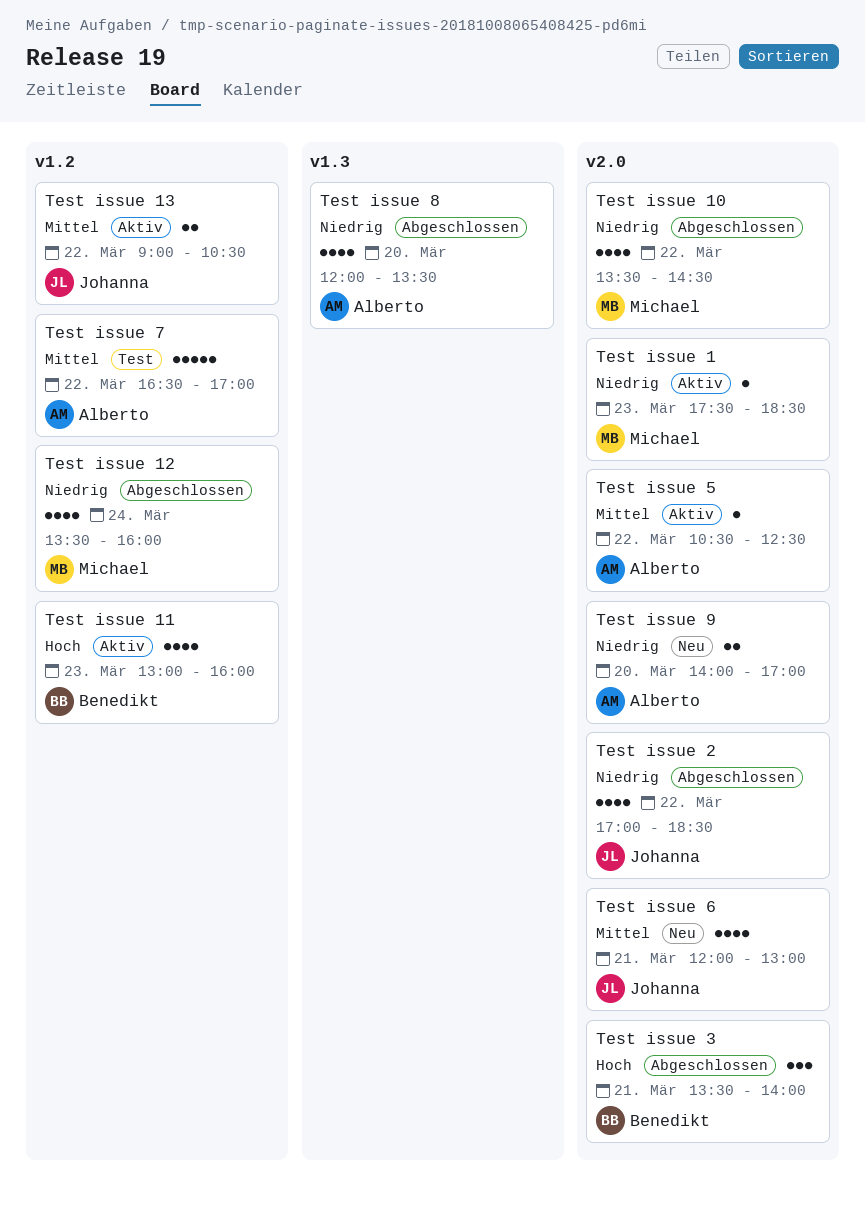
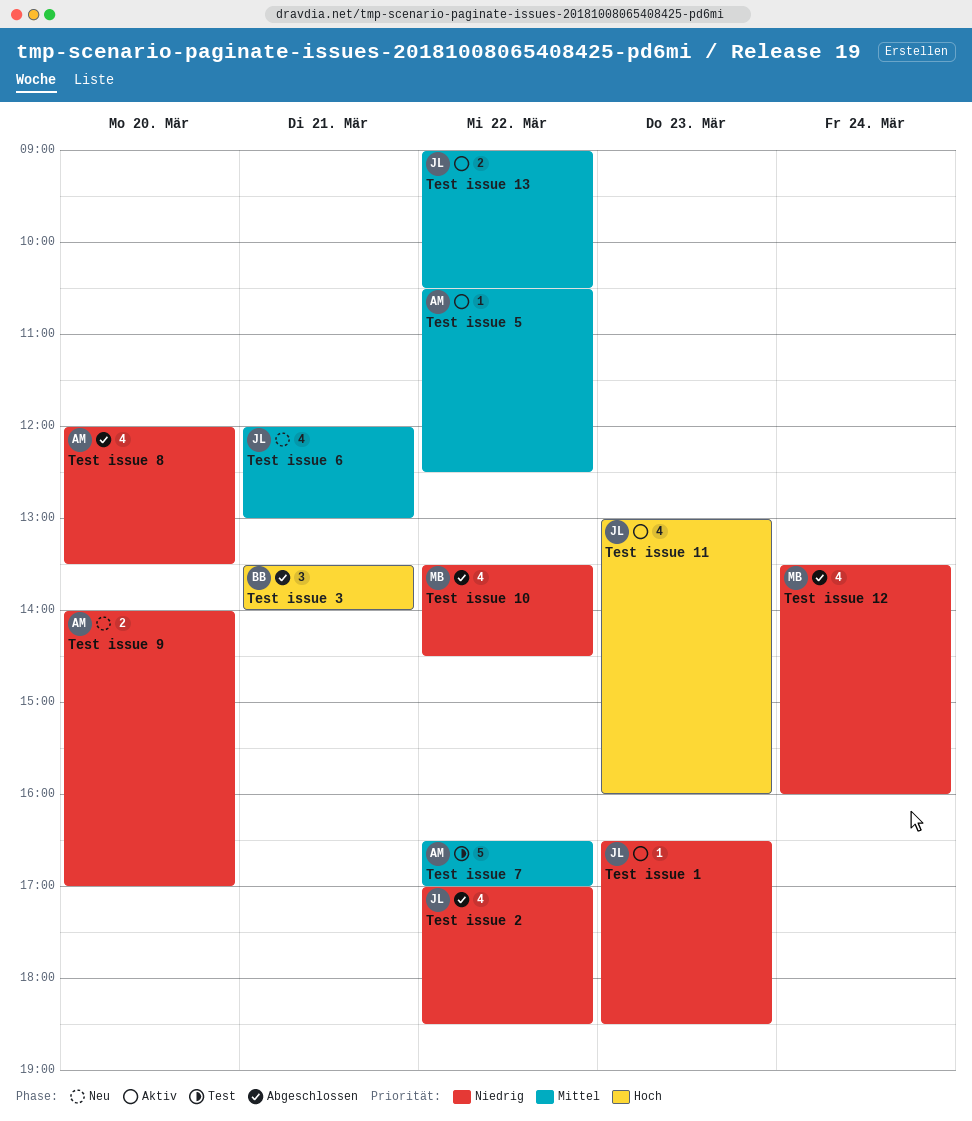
Test issue 1, owner: Michael -> Johanna
Test issue 1, begins: 17:30 -> 16:30
Test issue 11, owner: Benedikt -> Johanna

